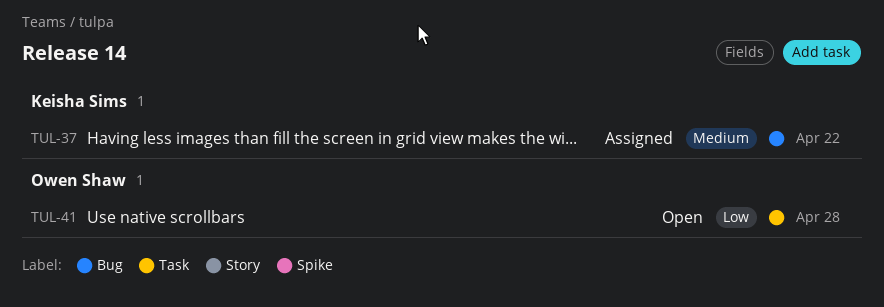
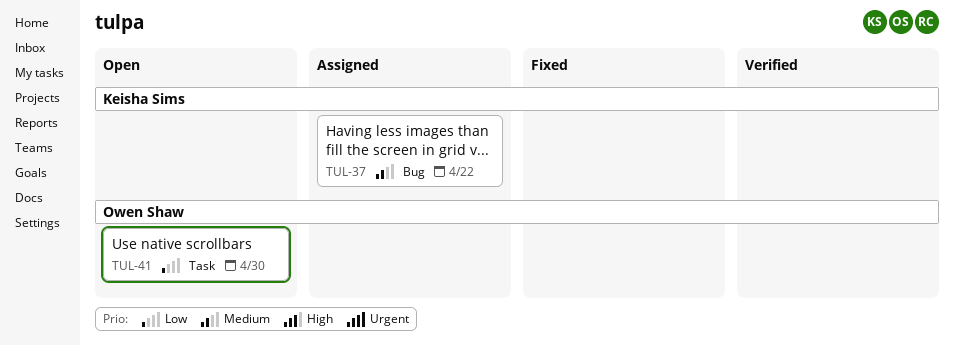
TUL-41, due: Apr 28 -> Apr 30

